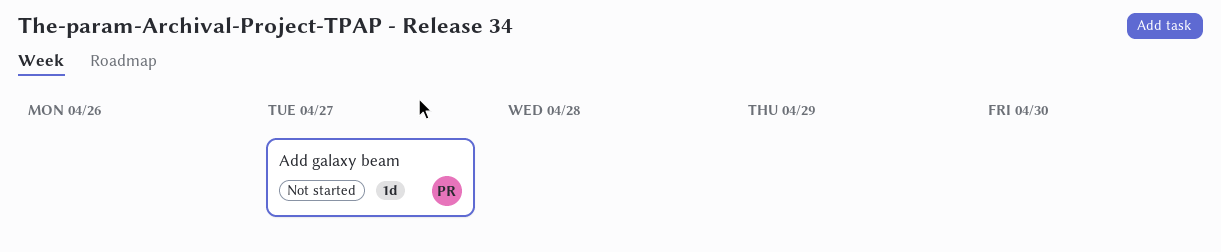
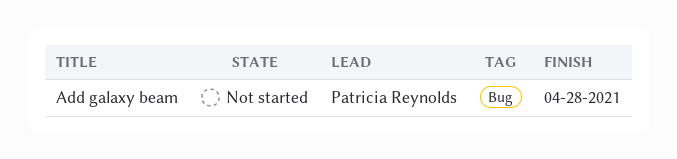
Add galaxy beam, due: Apr 27 -> Apr 28

